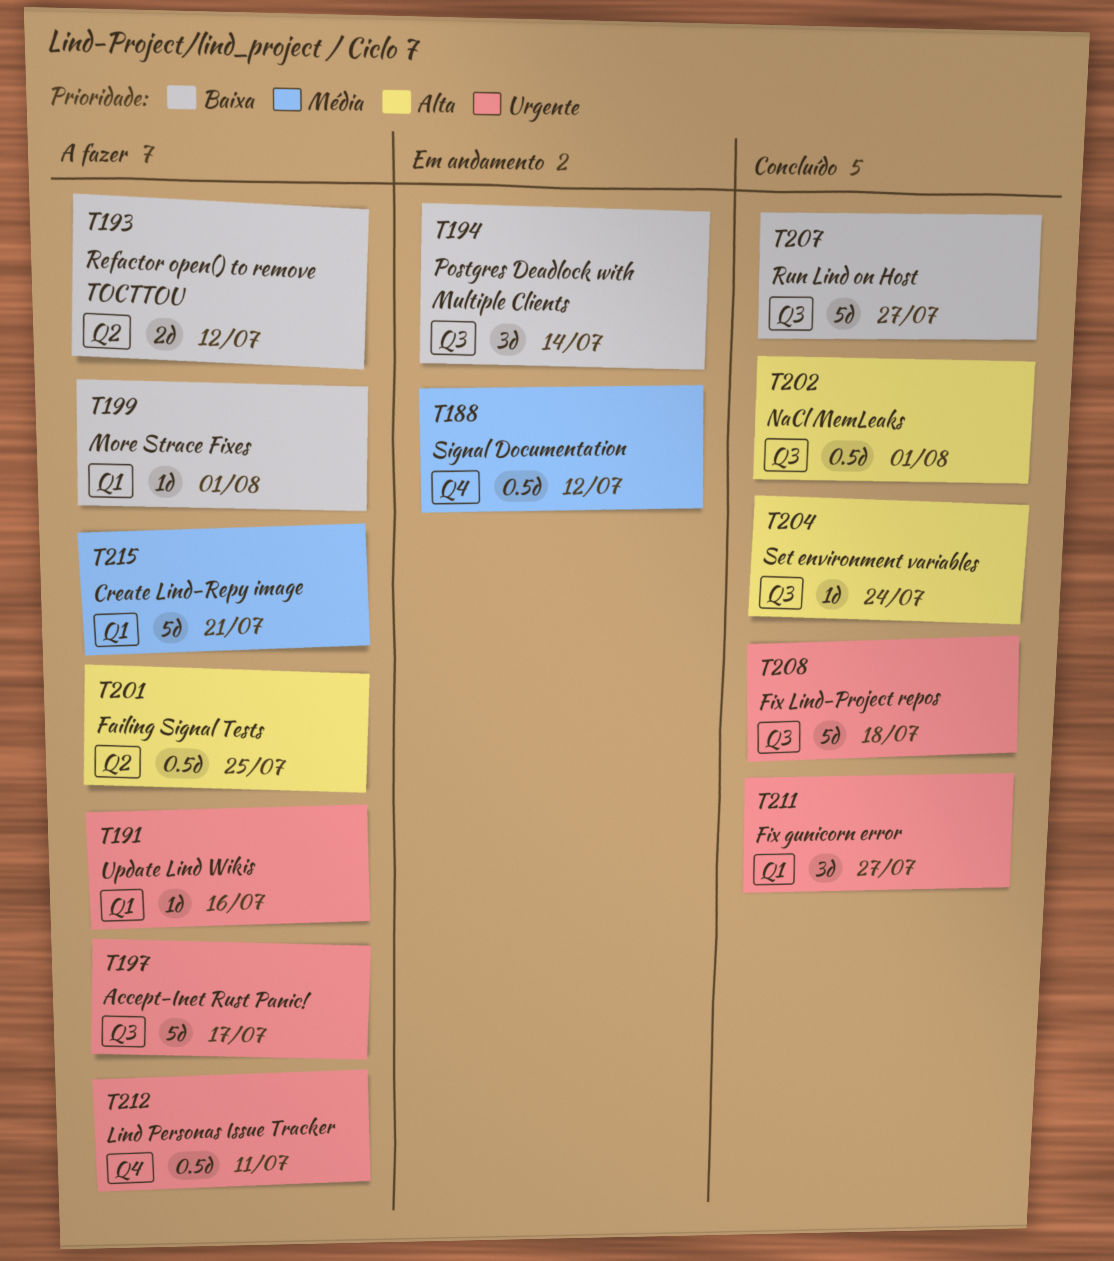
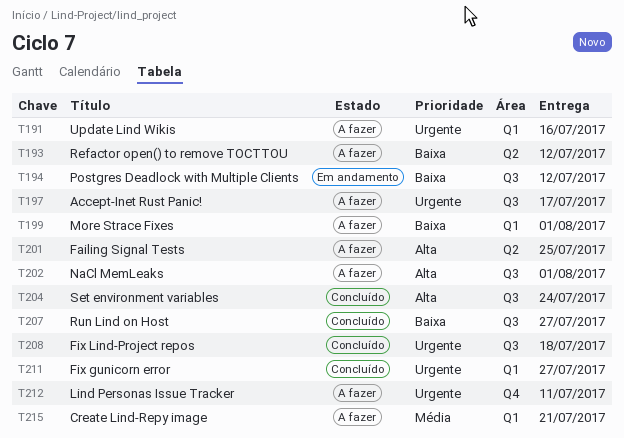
T188: present -> none
T194, due: Jul 14 -> Jul 12
T202, status: Concluído -> A fazer

